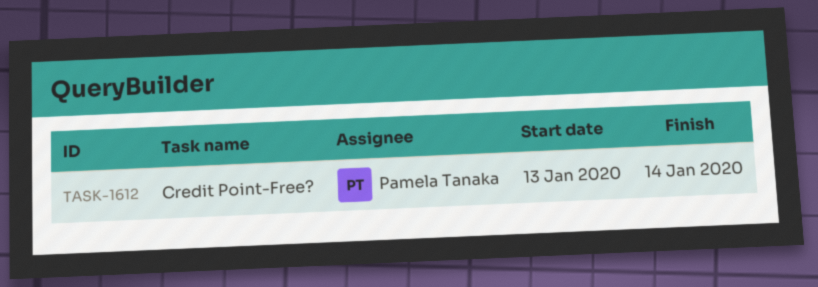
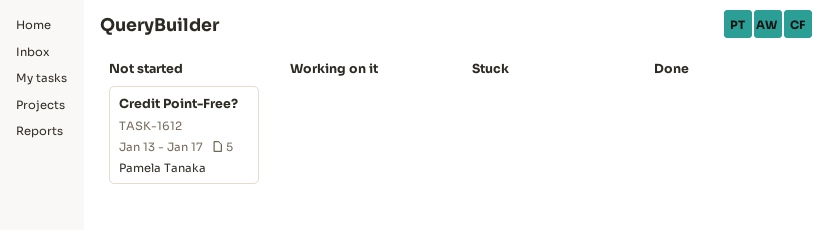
TASK-1612, due: Jan 14 -> Jan 17

